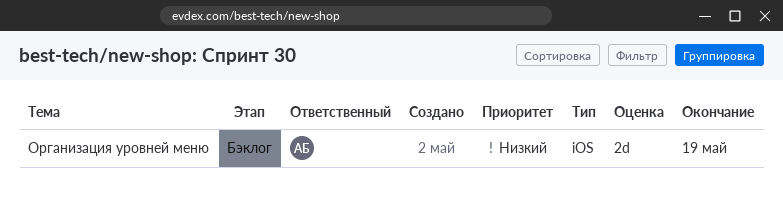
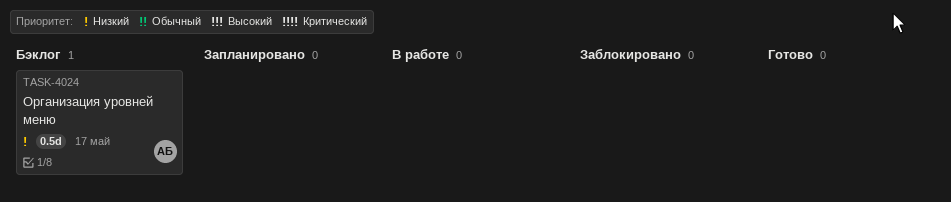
Организация уровней меню, estimate: 2d -> 0.5d
Организация уровней меню, due: May 19 -> May 17

